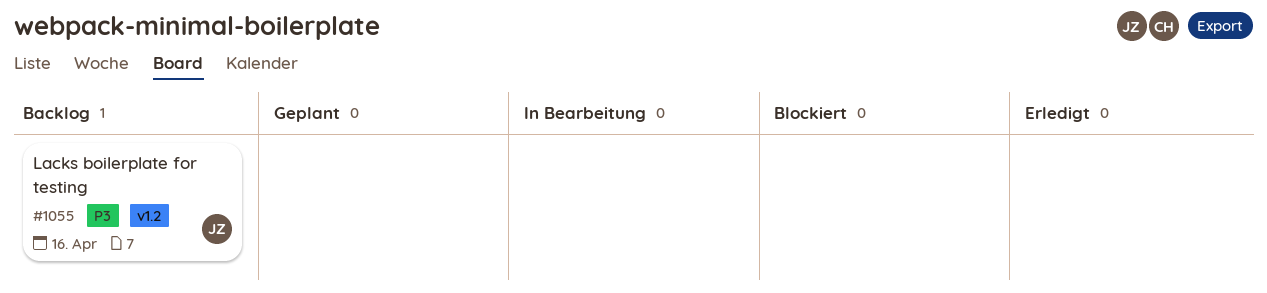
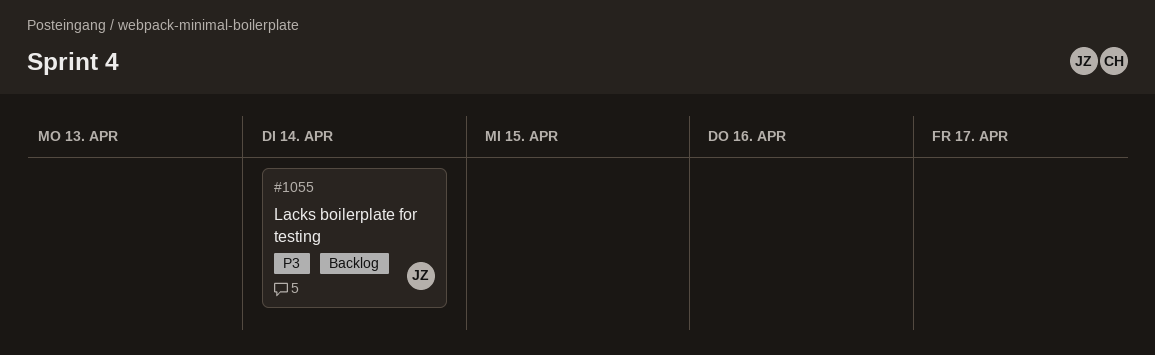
#1055, due: Apr 16 -> Apr 14

